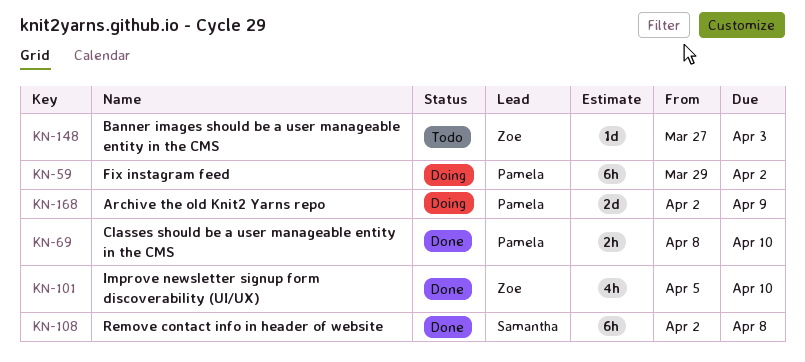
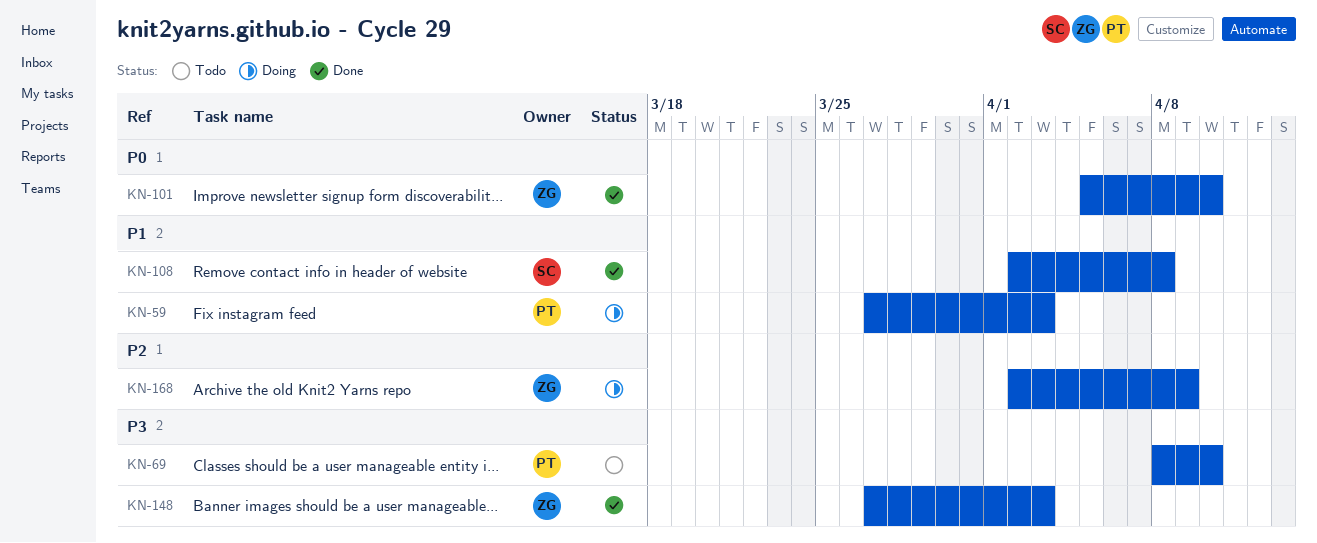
KN-59, start: Mar 29 -> Mar 27
KN-59, due: Apr 2 -> Apr 3
KN-69, status: Done -> Todo
KN-148, status: Todo -> Done
KN-168, owner: Pamela -> Zoe

